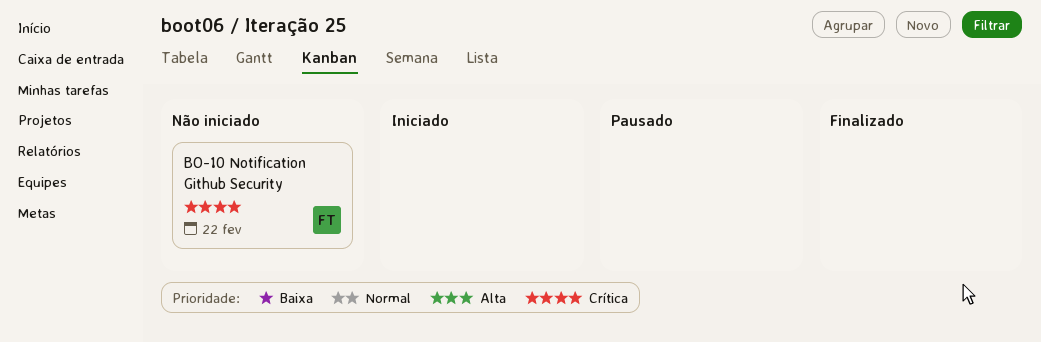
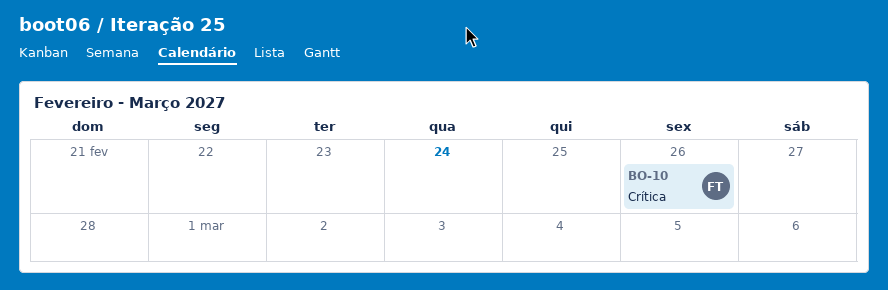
BO-10, due: Feb 22 -> Feb 26

